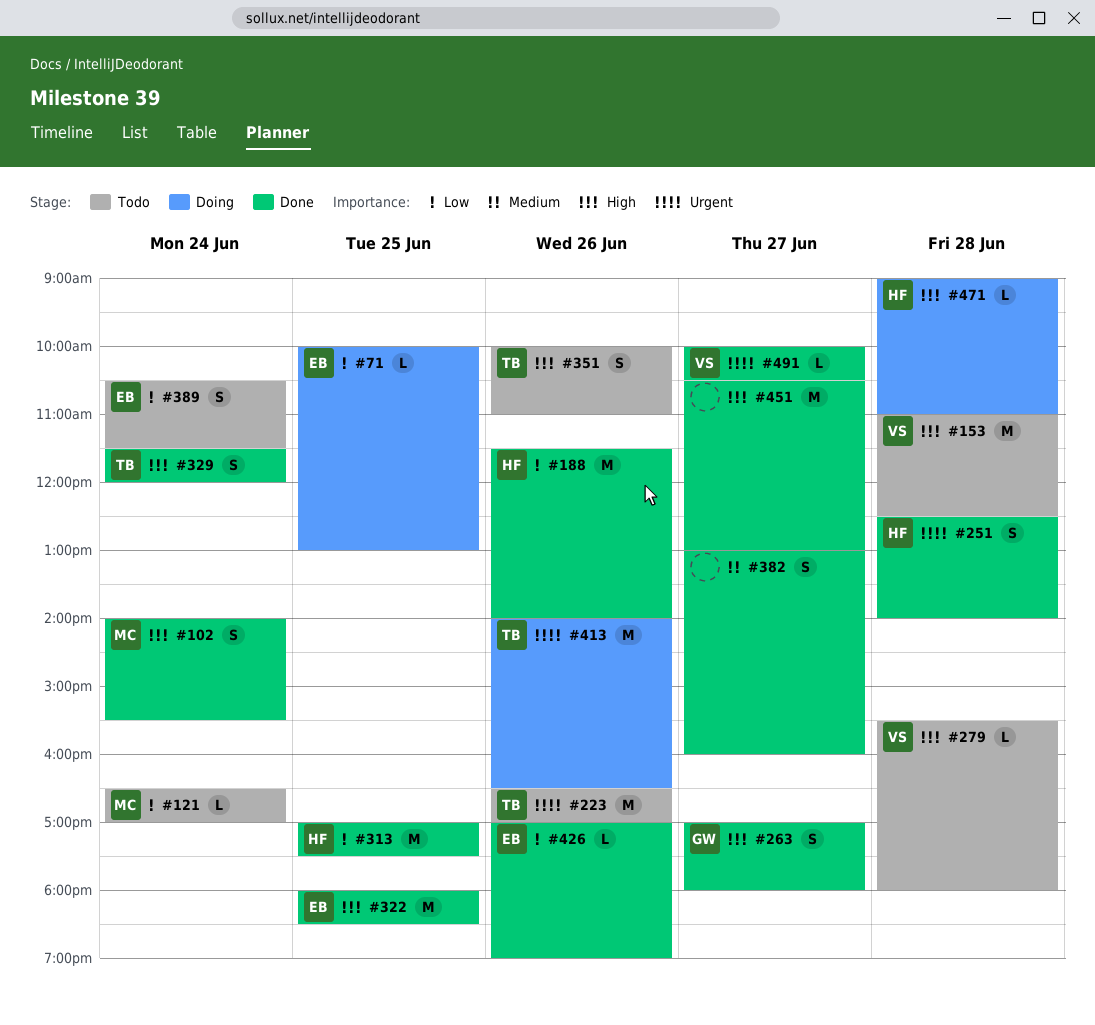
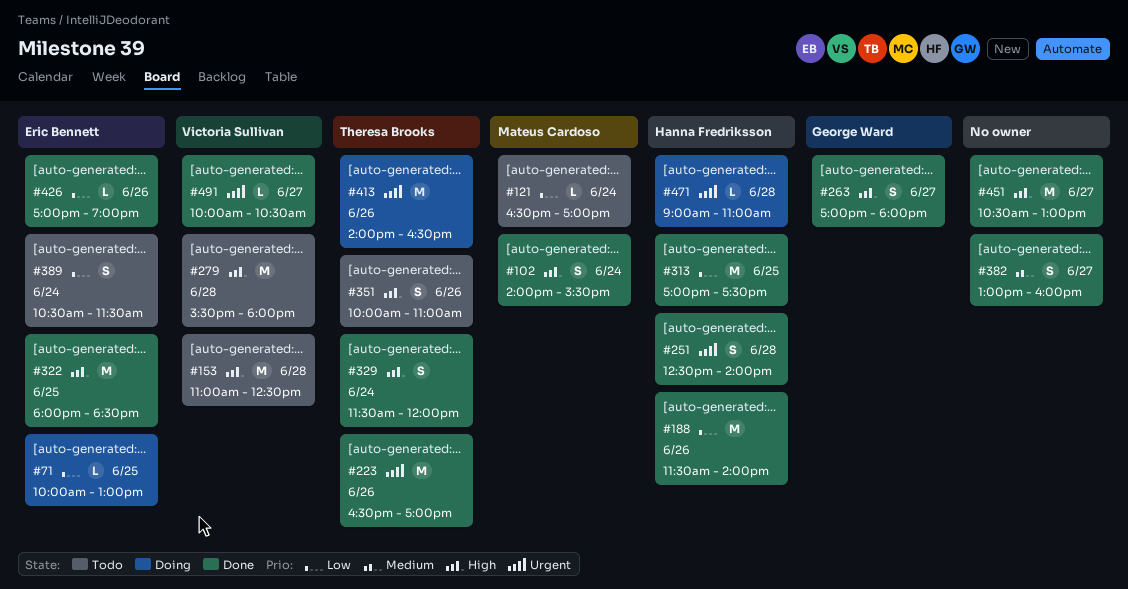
#223, status: Todo -> Done
#279, estimate: L -> M
#471, priority: High -> Urgent

